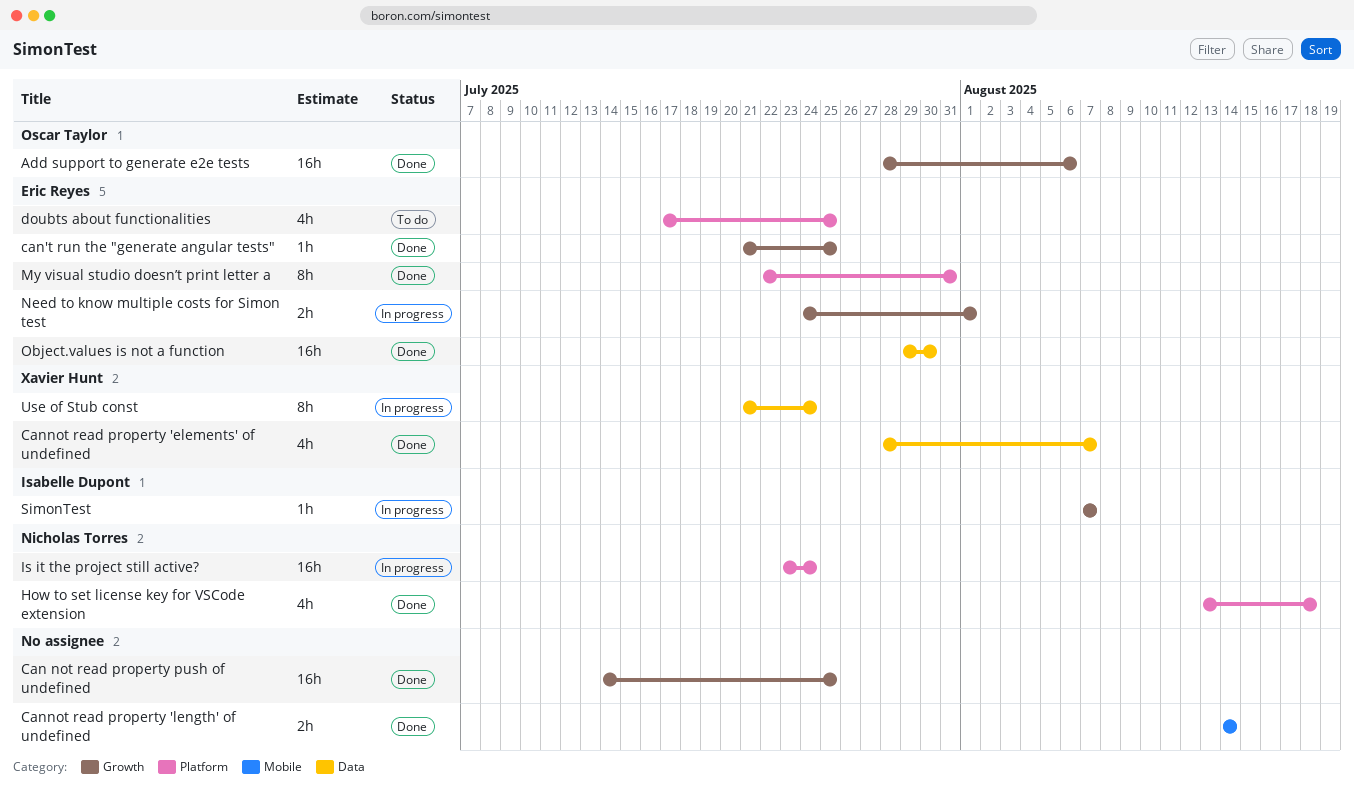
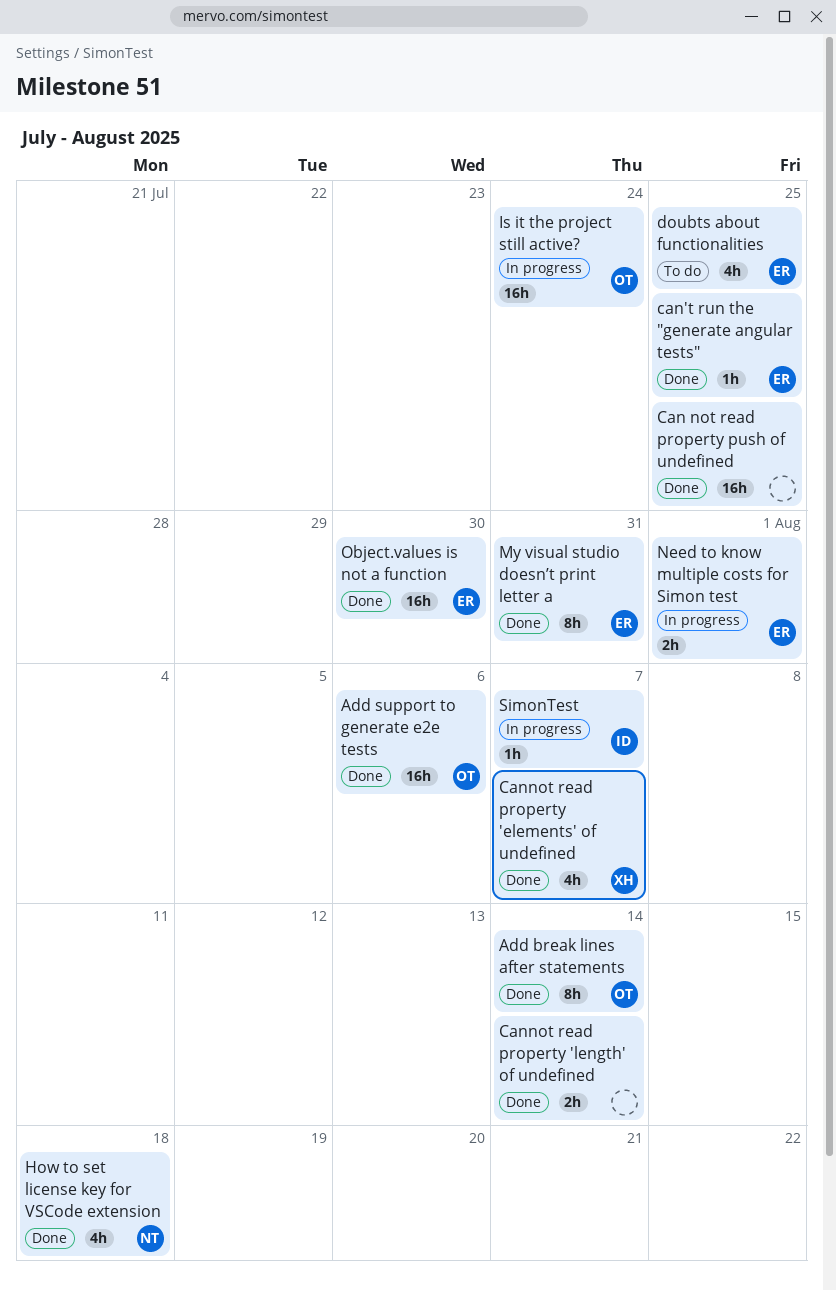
Add break lines after statements: none -> present
Is it the project still active?, owner: Nicholas Torres -> Oscar Taylor
Use of Stub const: present -> none

